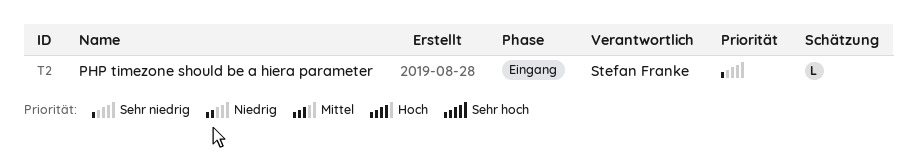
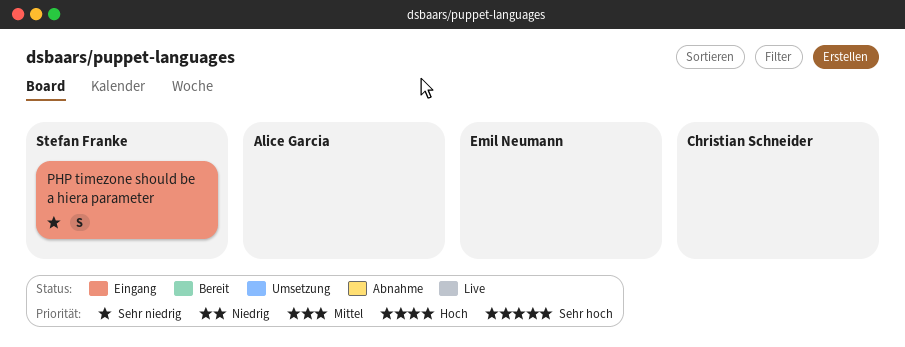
PHP timezone should be a hiera parameter, estimate: L -> S

